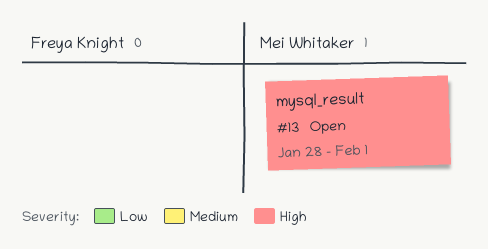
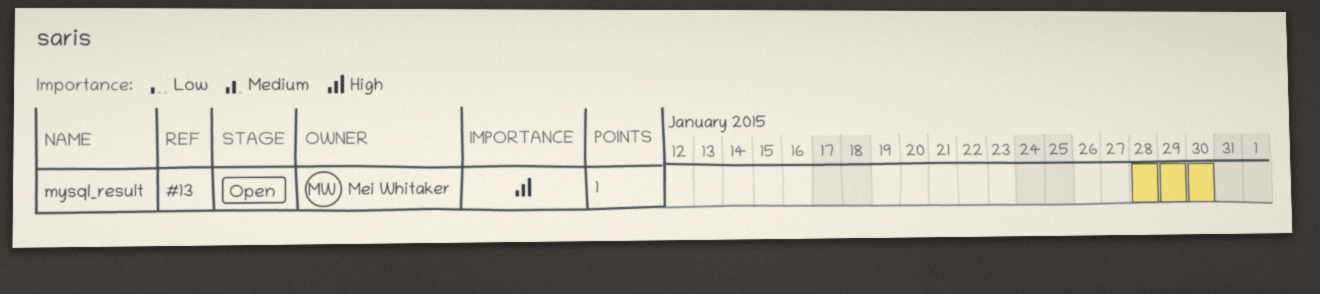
#13, due: Feb 1 -> Jan 30

